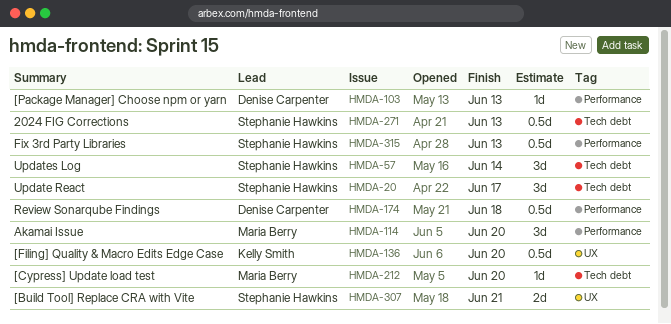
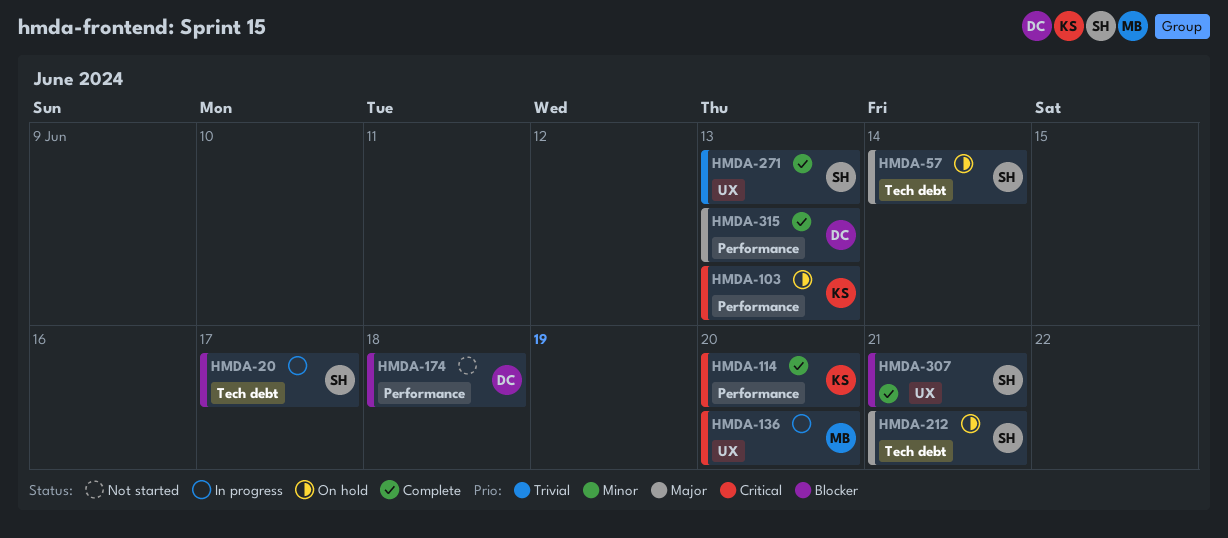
HMDA-103, owner: Denise Carpenter -> Kelly Smith
HMDA-114, owner: Maria Berry -> Kelly Smith
HMDA-136, owner: Kelly Smith -> Maria Berry
HMDA-212, owner: Maria Berry -> Stephanie Hawkins
HMDA-212, due: Jun 20 -> Jun 21
HMDA-271, label: Tech debt -> UX
HMDA-315, owner: Stephanie Hawkins -> Denise Carpenter

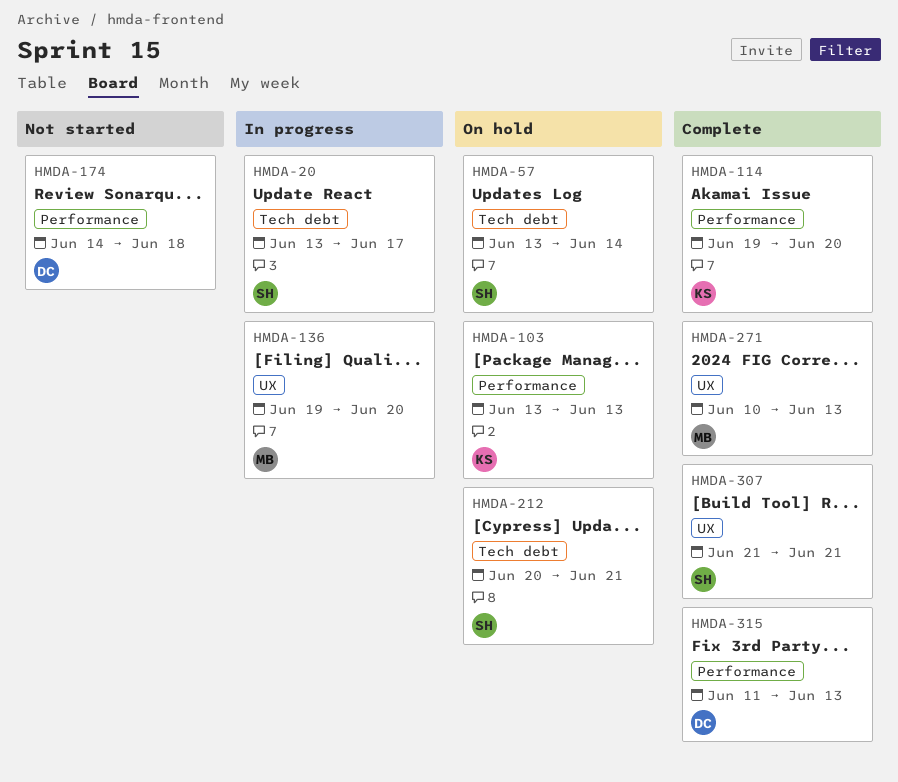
HMDA-271, owner: SH -> MB

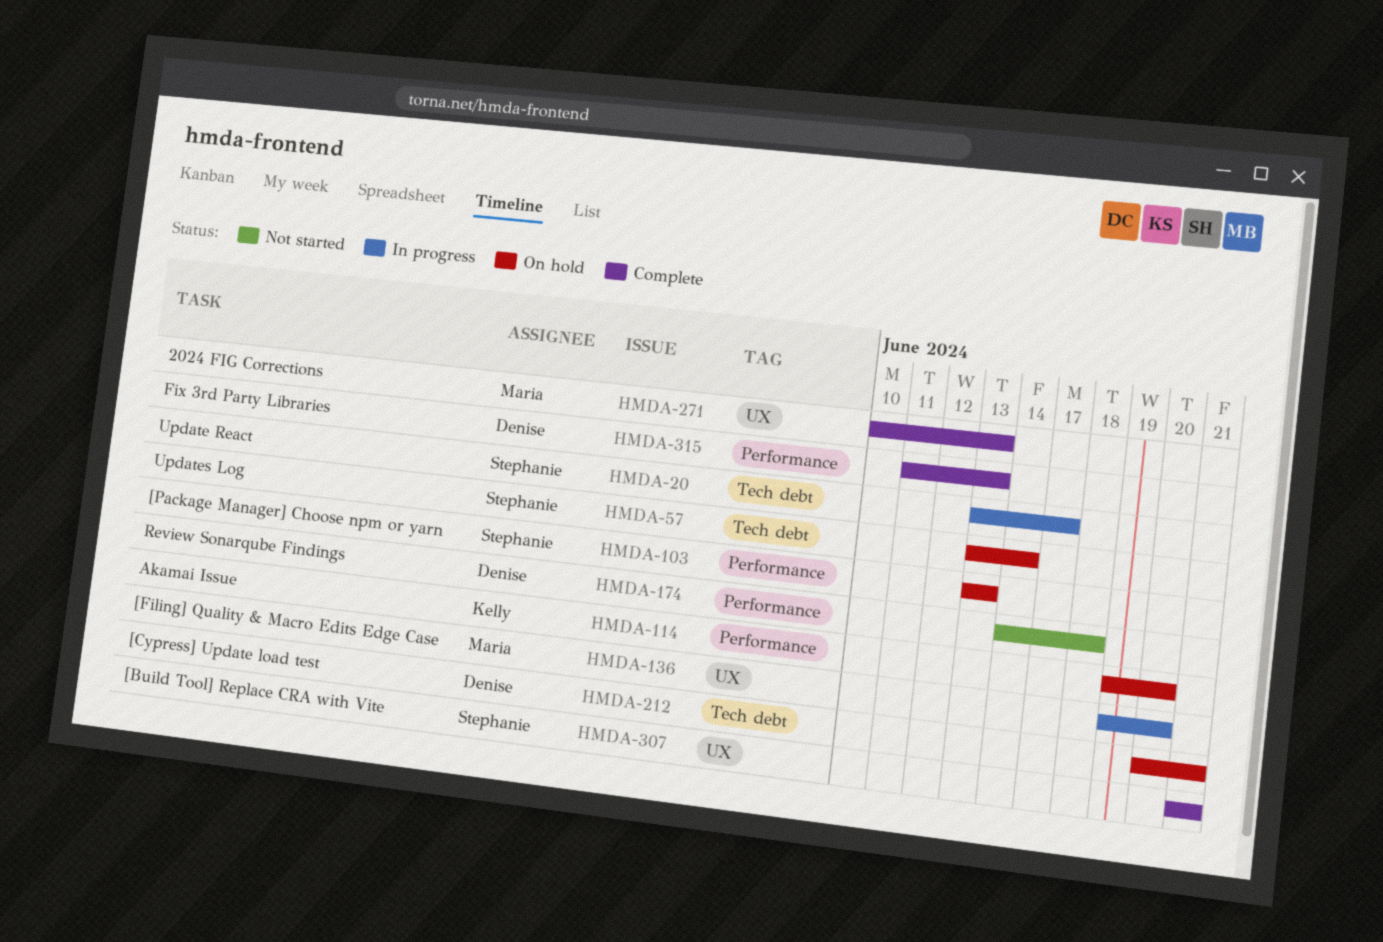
HMDA-103, owner: Kelly -> Stephanie
HMDA-114, status: Complete -> On hold
HMDA-212, owner: Stephanie -> Denise

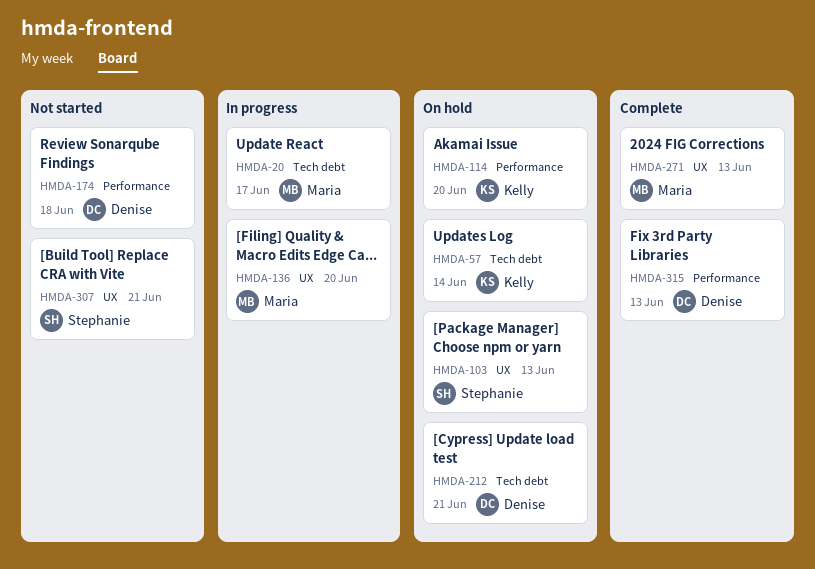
HMDA-20, owner: Stephanie -> Maria
HMDA-57, owner: Stephanie -> Kelly
HMDA-103, label: Performance -> UX
HMDA-307, status: Complete -> Not started

